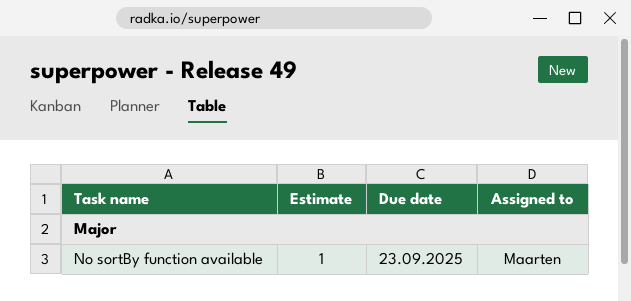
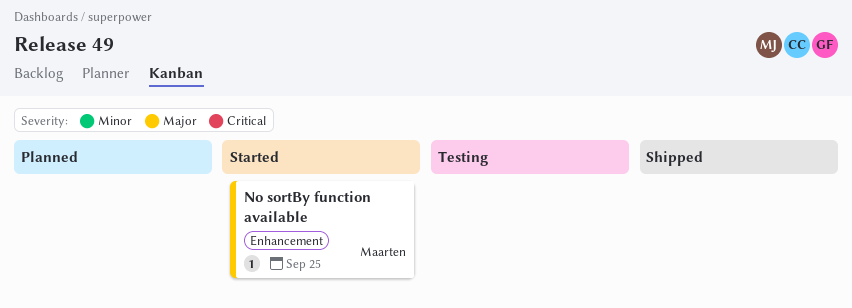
No sortBy function available, due: Sep 23 -> Sep 25

